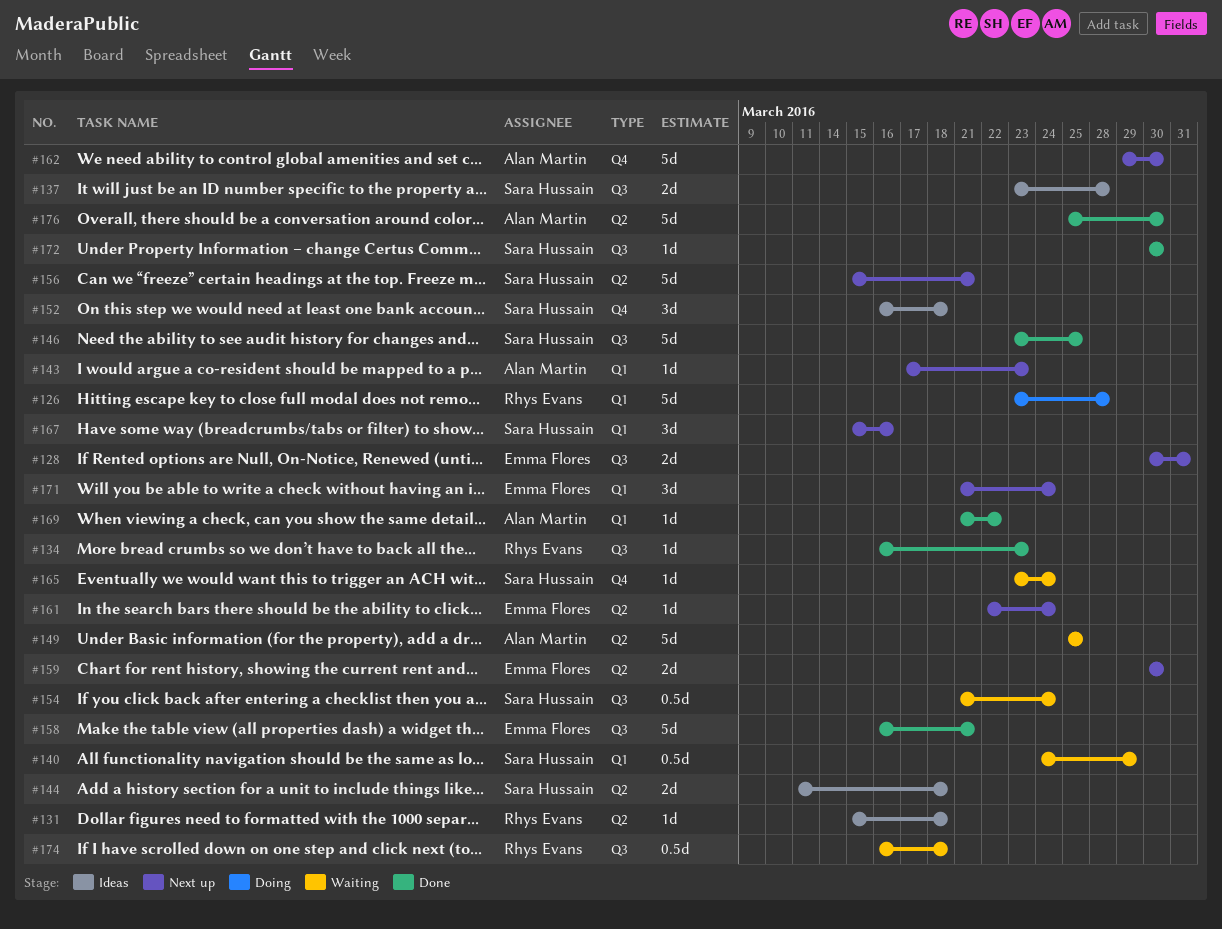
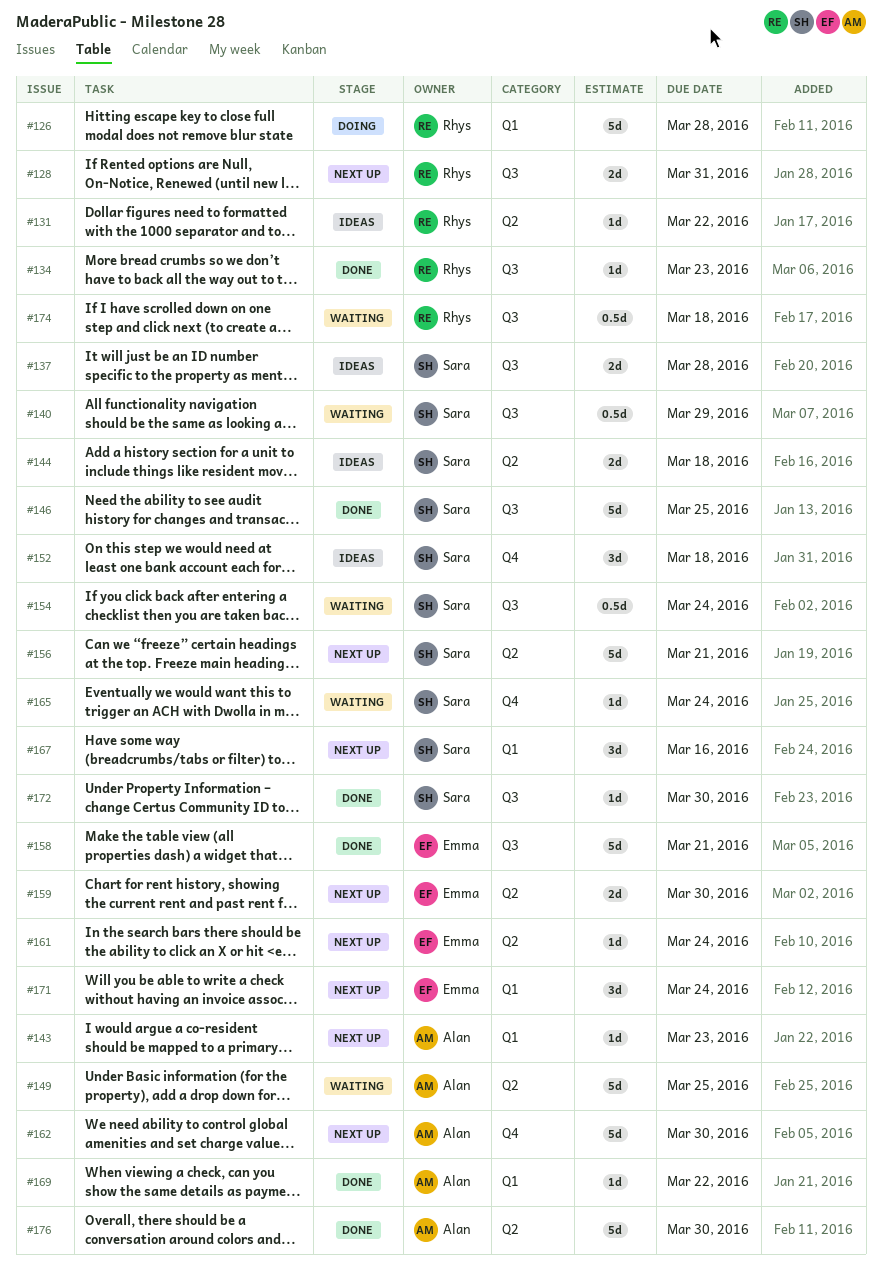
#128, owner: Emma Flores -> Rhys Evans
#131, due: Mar 18 -> Mar 22
#140, label: Q1 -> Q3

